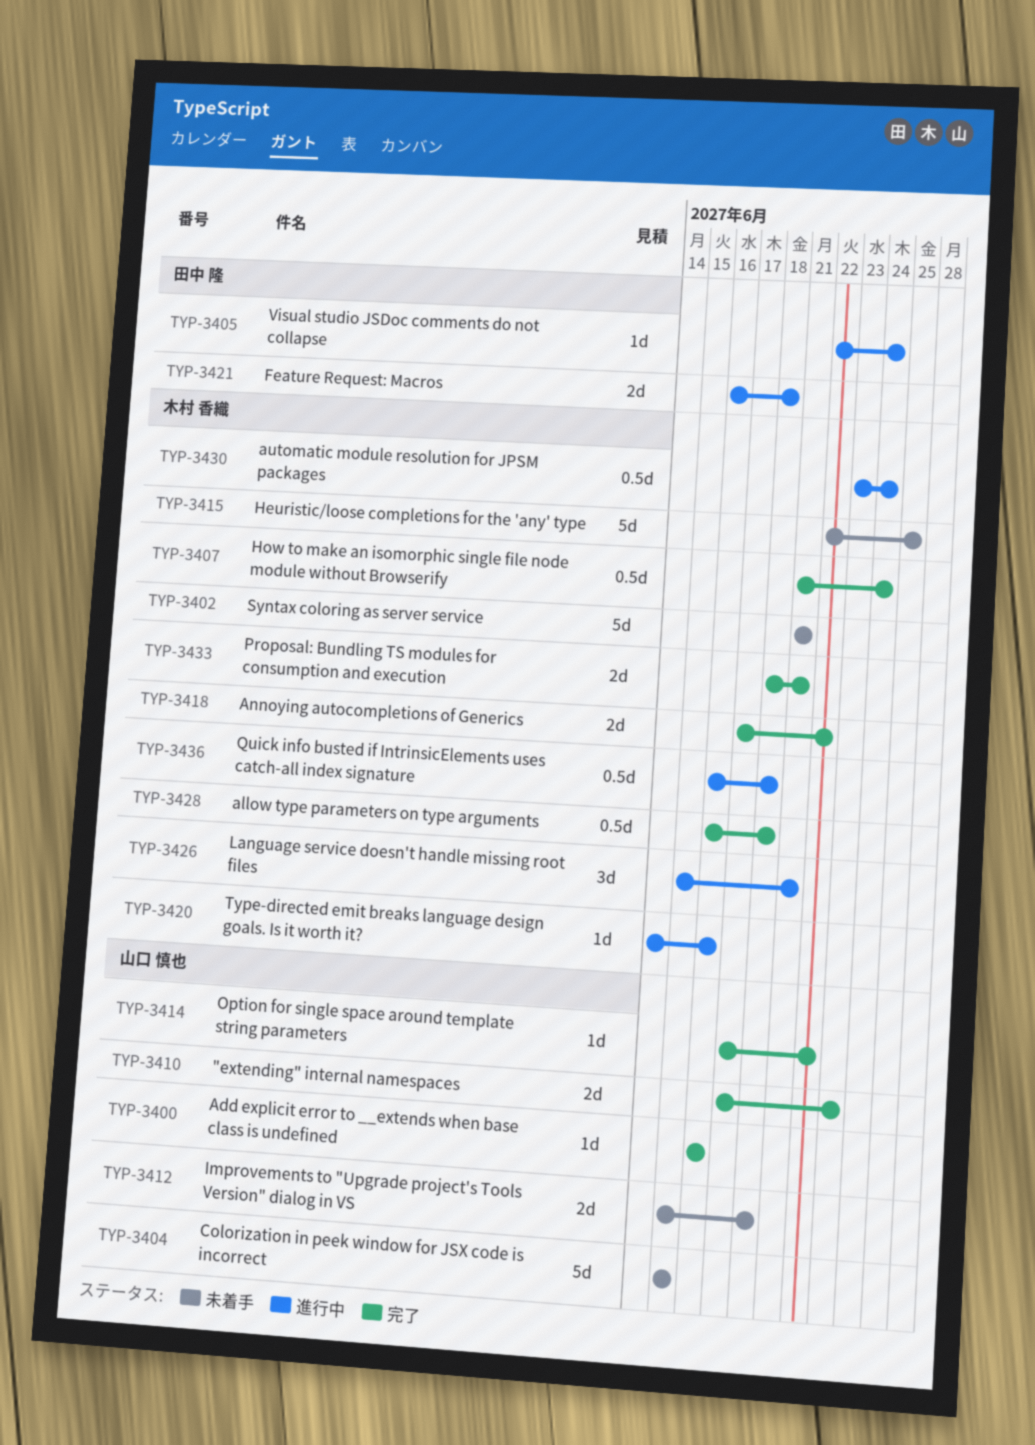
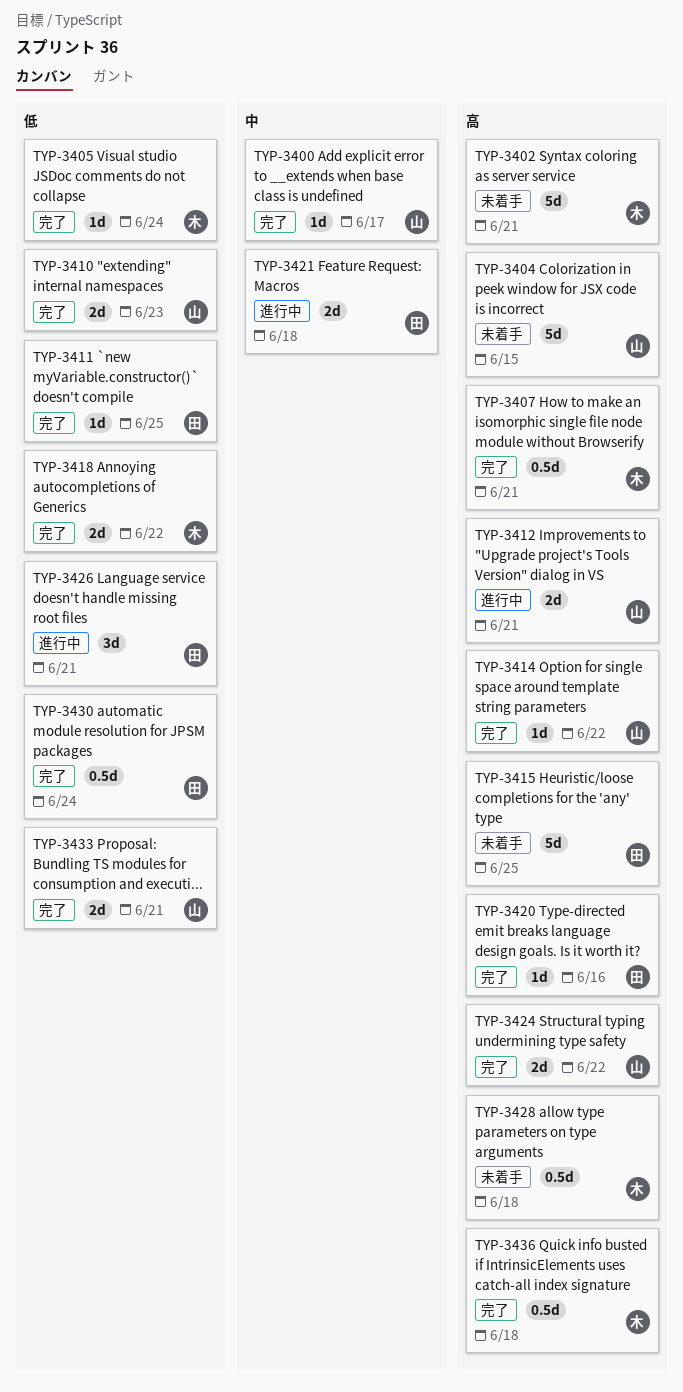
TYP-3400, due: Jun 16 -> Jun 17
TYP-3405, status: 進行中 -> 完了
TYP-3405, owner: 田中 隆 -> 木村 香織
TYP-3407, due: Jun 24 -> Jun 21
TYP-3411: none -> present
TYP-3412, status: 未着手 -> 進行中
TYP-3412, due: Jun 18 -> Jun 21
TYP-3415, owner: 木村 香織 -> 田中 隆
TYP-3420, status: 進行中 -> 完了
TYP-3420, owner: 木村 香織 -> 田中 隆
TYP-3424: none -> present
TYP-3426, owner: 木村 香織 -> 田中 隆
TYP-3428, status: 完了 -> 未着手
TYP-3430, status: 進行中 -> 完了
TYP-3430, owner: 木村 香織 -> 田中 隆
TYP-3433, owner: 木村 香織 -> 山口 慎也
TYP-3436, status: 進行中 -> 完了

